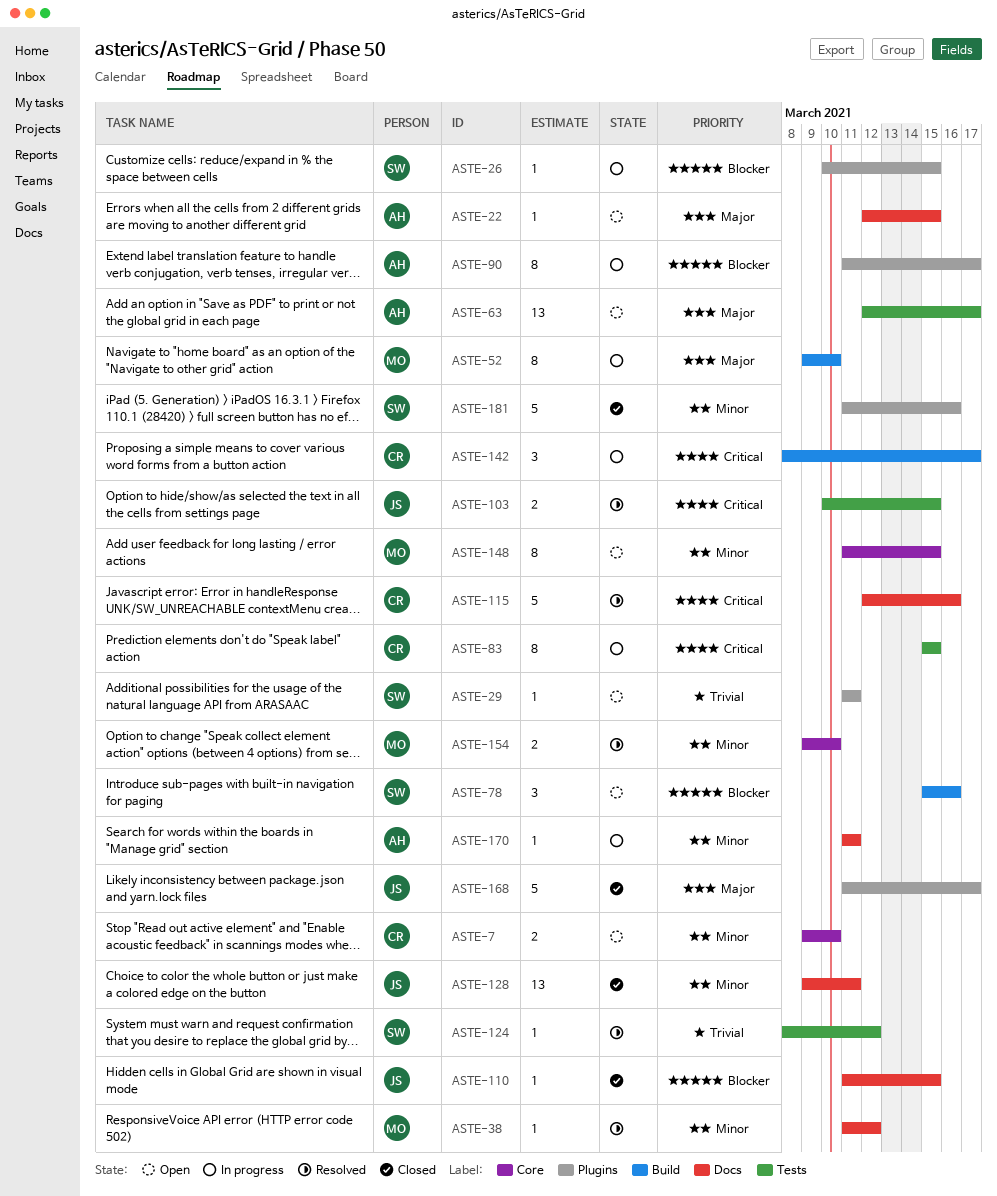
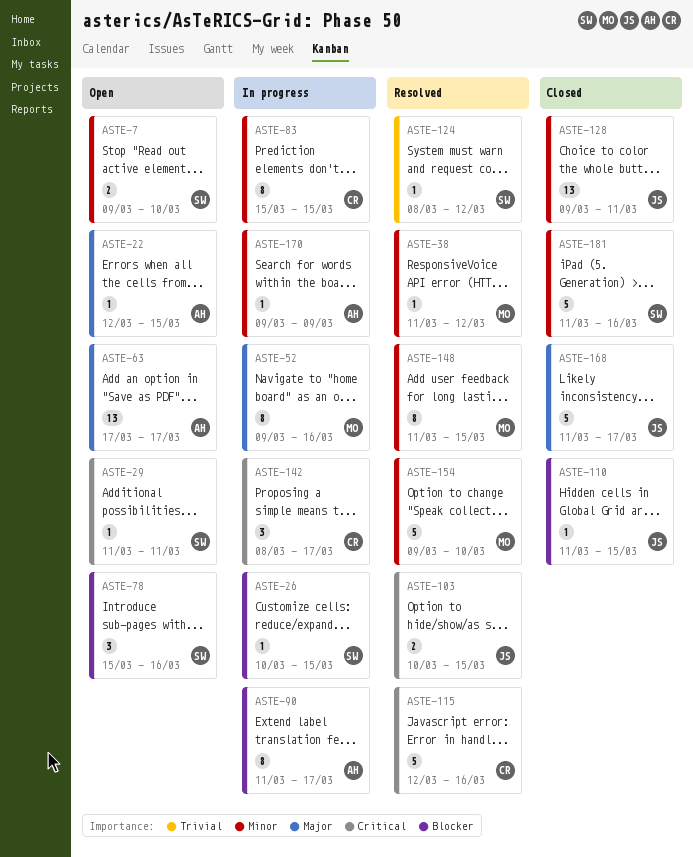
ASTE-7, owner: CR -> SW
ASTE-29, priority: Trivial -> Critical
ASTE-52, due: Mar 10 -> Mar 16
ASTE-63, start: Mar 12 -> Mar 17
ASTE-83, priority: Critical -> Minor
ASTE-148, status: Open -> Resolved
ASTE-154, estimate: 2 -> 5
ASTE-170, start: Mar 11 -> Mar 9
ASTE-170, due: Mar 11 -> Mar 9

